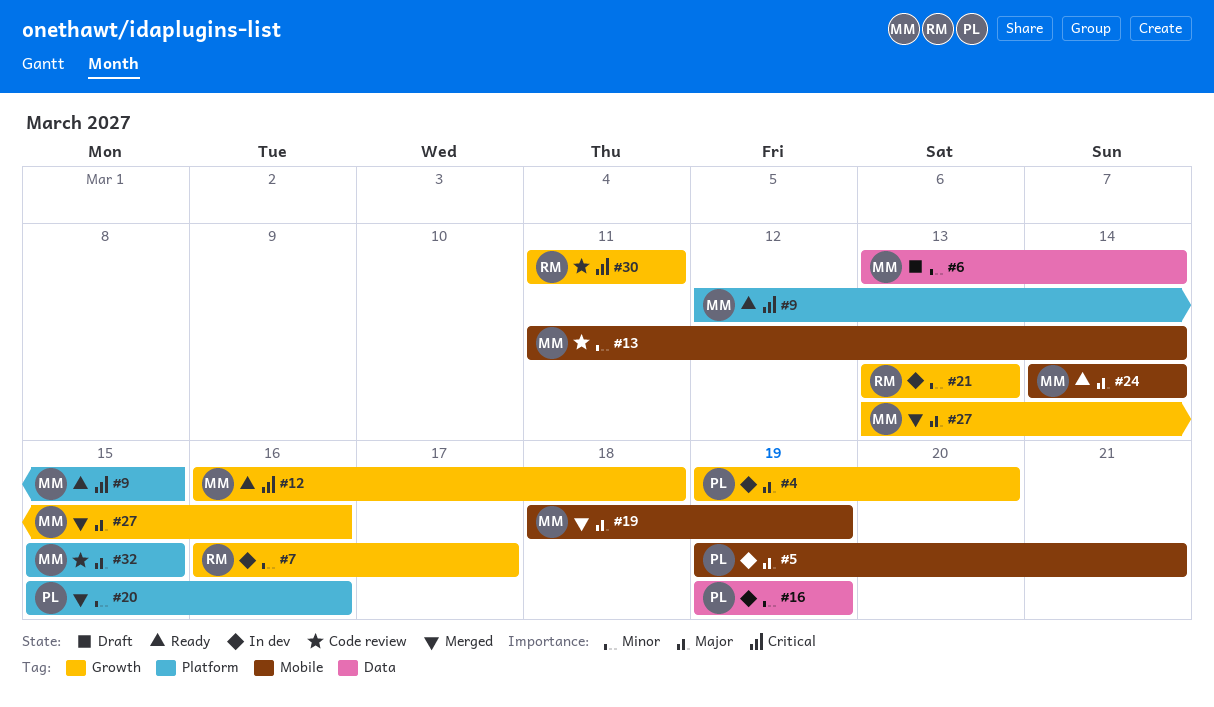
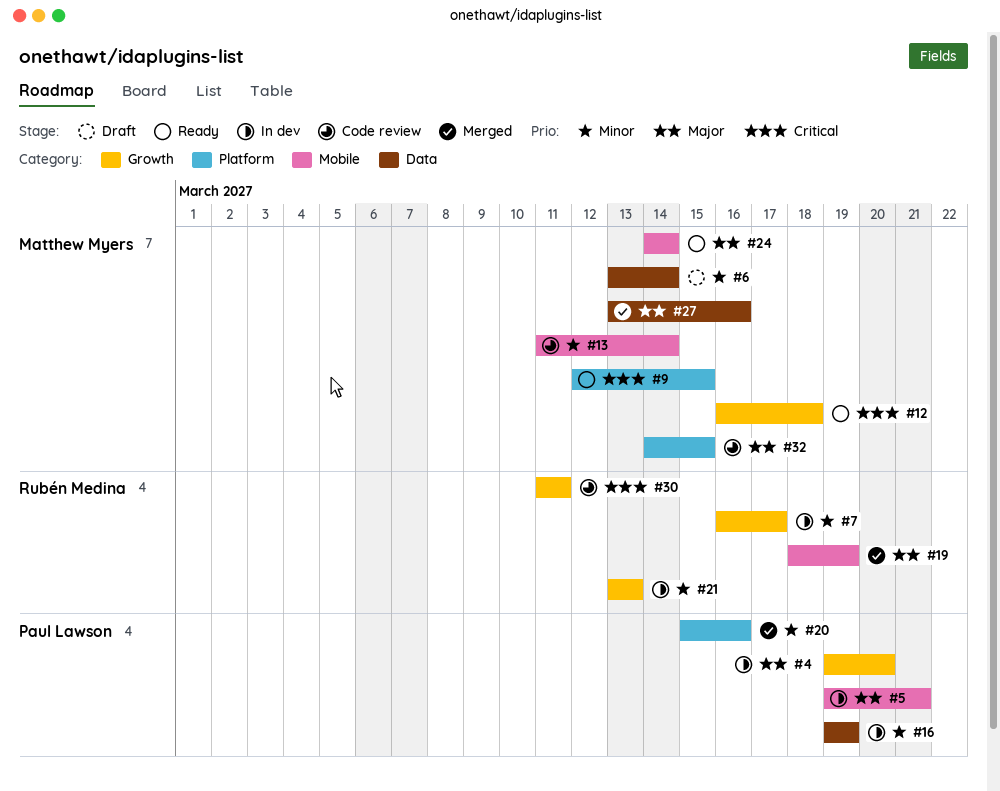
#19, owner: Matthew Myers -> Rubén Medina
#27, label: Growth -> Data
#32, start: Mar 15 -> Mar 14

